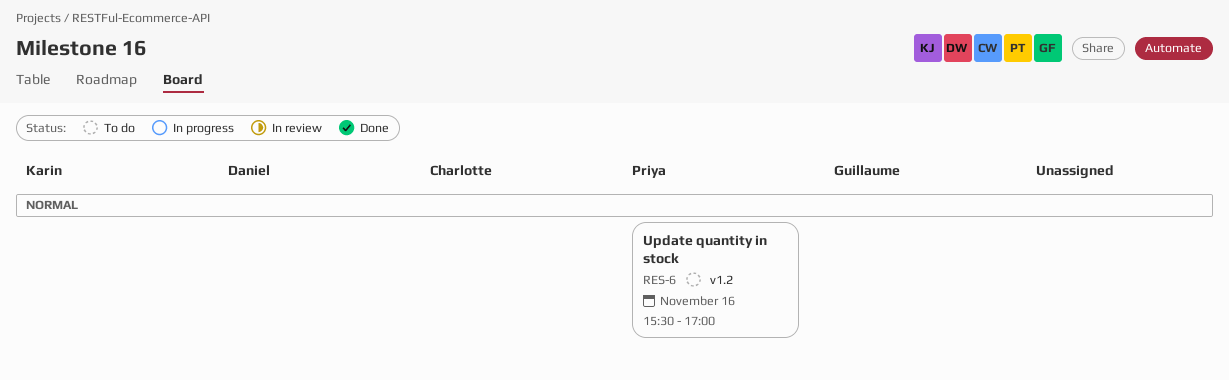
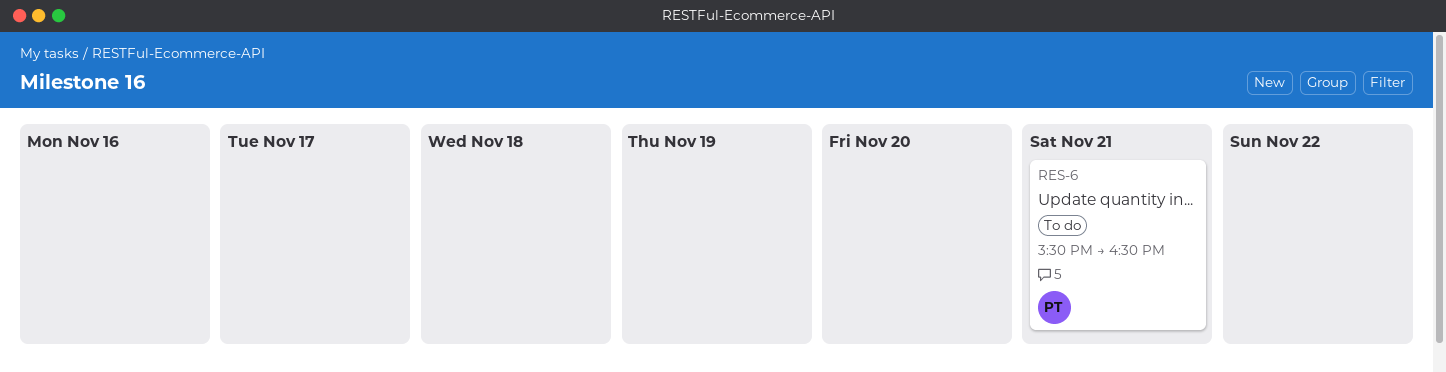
RES-6, day: Nov 16 -> Nov 21
RES-6, ends: 17:00 -> 16:30

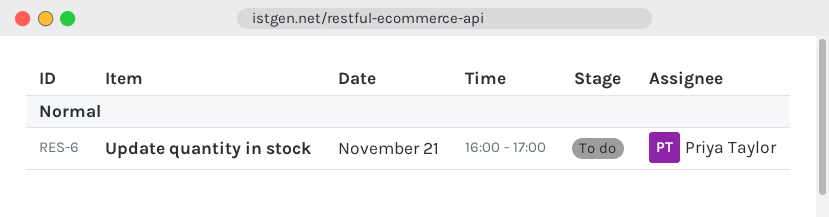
RES-6, begins: 15:30 -> 16:00
RES-6, ends: 16:30 -> 17:00

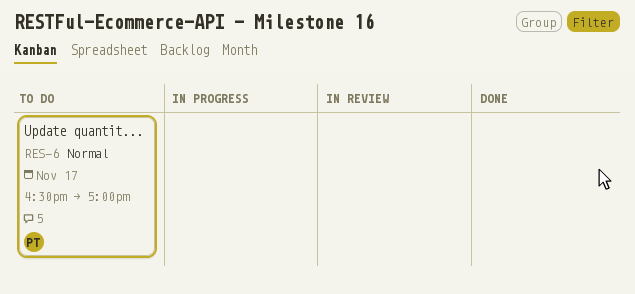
RES-6, day: Nov 21 -> Nov 17
RES-6, begins: 16:00 -> 16:30

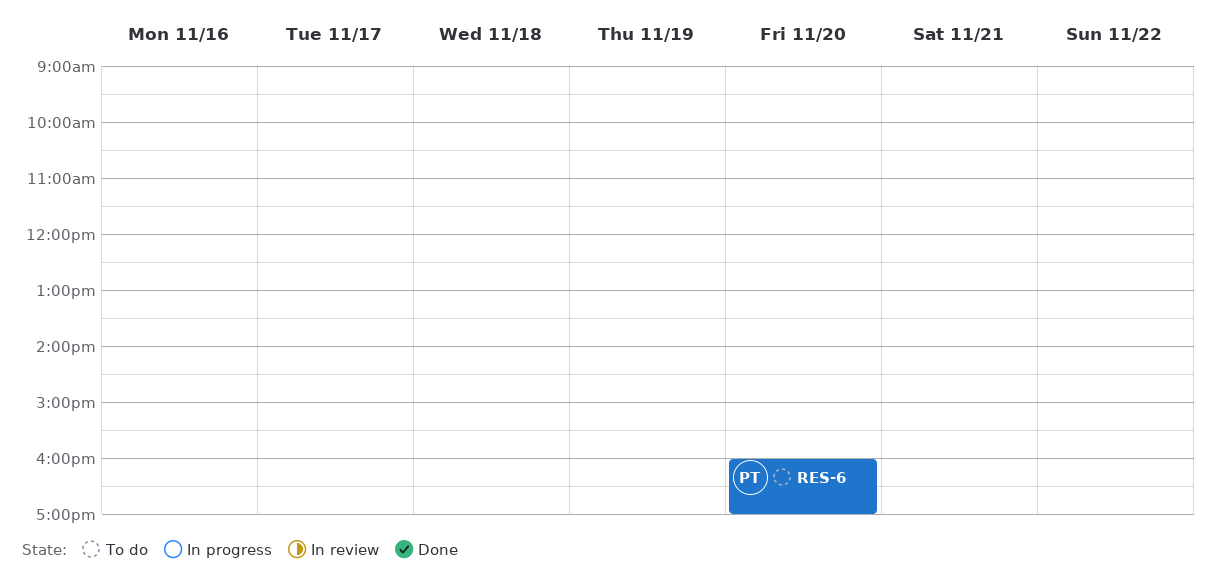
RES-6, day: Nov 17 -> Nov 20
RES-6, begins: 16:30 -> 16:00

